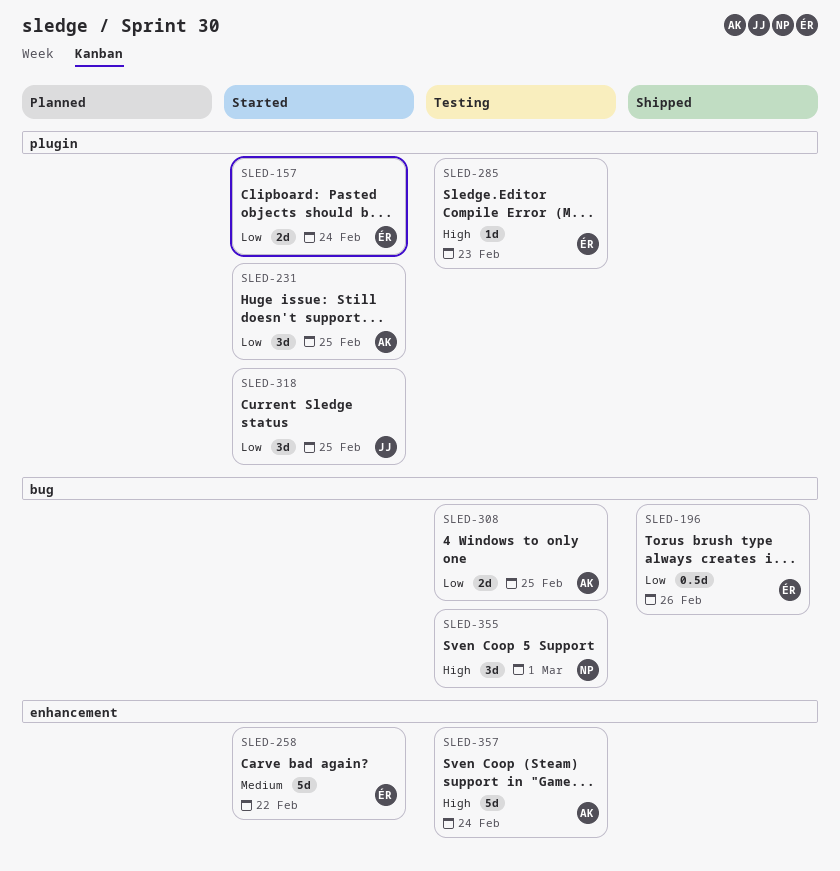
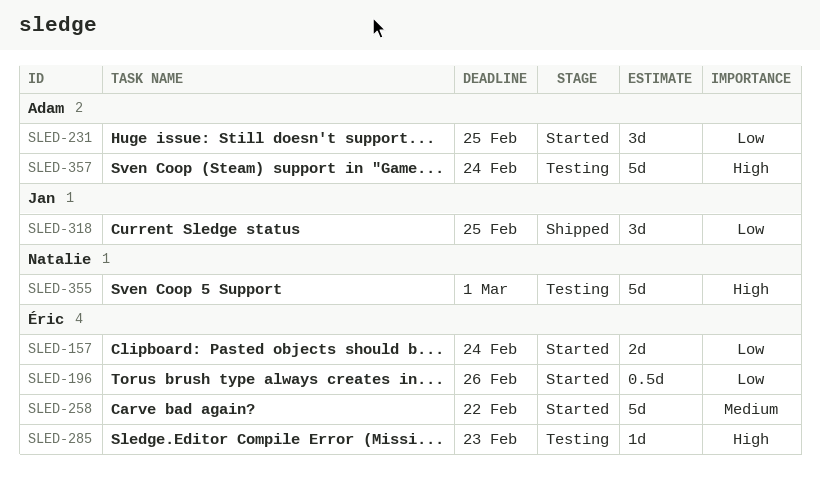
SLED-196, status: Shipped -> Started
SLED-308: present -> none
SLED-318, status: Started -> Shipped
SLED-355, estimate: 3d -> 5d

